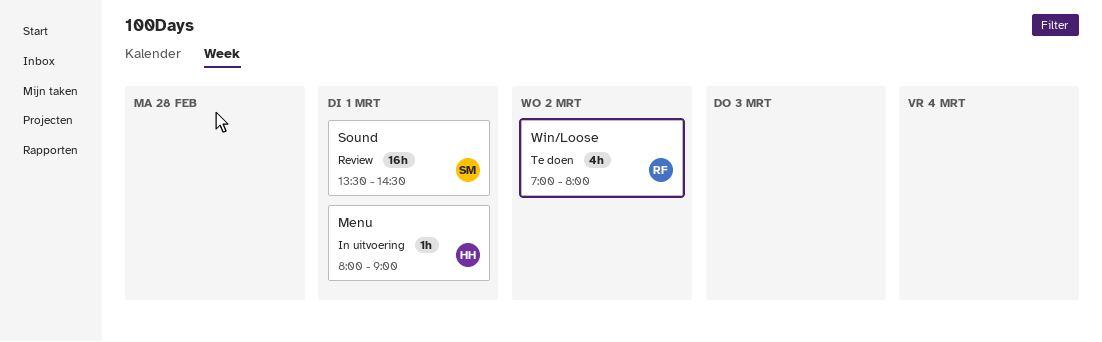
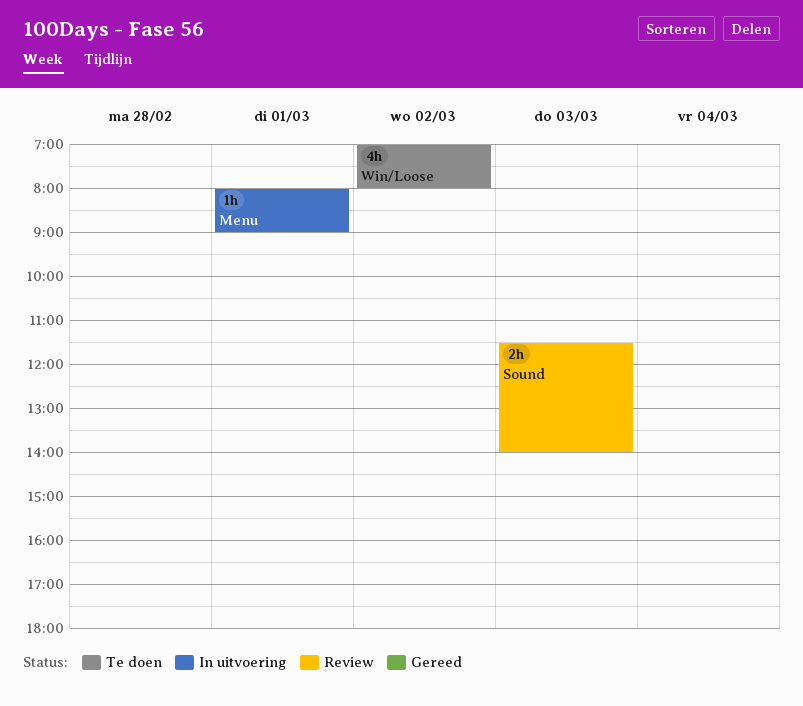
Sound, estimate: 16h -> 2h
Sound, day: Mar 1 -> Mar 3
Sound, begins: 13:30 -> 11:30
Sound, ends: 14:30 -> 14:00

